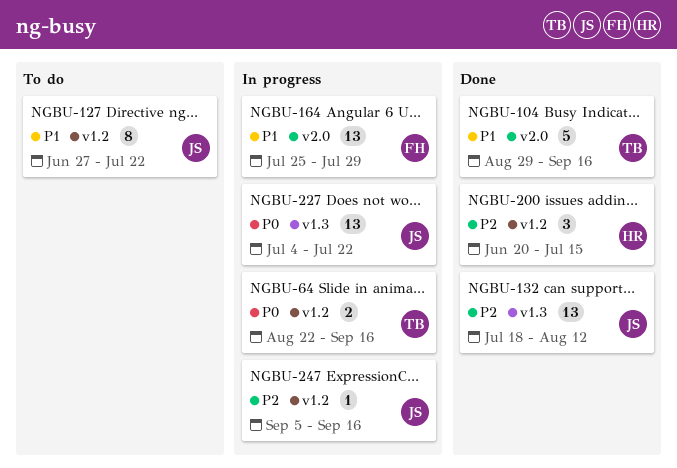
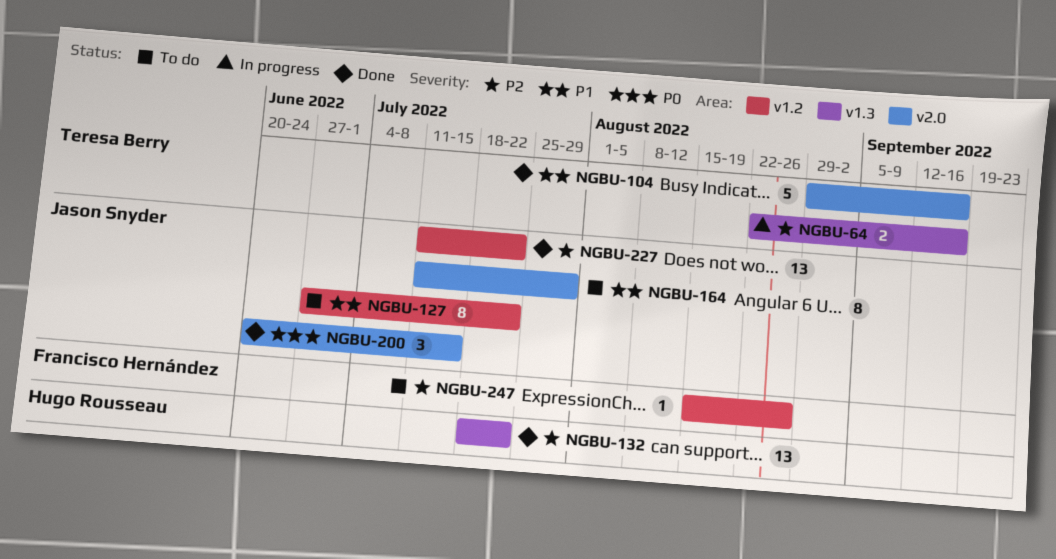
NGBU-64, priority: P0 -> P2
NGBU-64, label: v1.2 -> v1.3
NGBU-132, owner: Jason Snyder -> Hugo Rousseau
NGBU-132, due: Aug 12 -> Jul 22
NGBU-164, status: In progress -> To do
NGBU-164, owner: Francisco Hernández -> Jason Snyder
NGBU-164, estimate: 13 -> 8
NGBU-164, start: Jul 25 -> Jul 11
NGBU-200, owner: Hugo Rousseau -> Jason Snyder
NGBU-200, priority: P2 -> P0
NGBU-200, label: v1.2 -> v2.0
NGBU-227, status: In progress -> Done
NGBU-227, priority: P0 -> P2
NGBU-227, label: v1.3 -> v1.2
NGBU-227, start: Jul 4 -> Jul 11
NGBU-247, status: In progress -> To do
NGBU-247, owner: Jason Snyder -> Francisco Hernández
NGBU-247, start: Sep 5 -> Aug 15
NGBU-247, due: Sep 16 -> Aug 26

